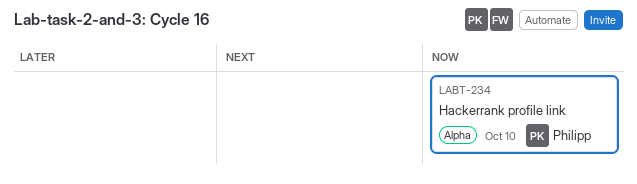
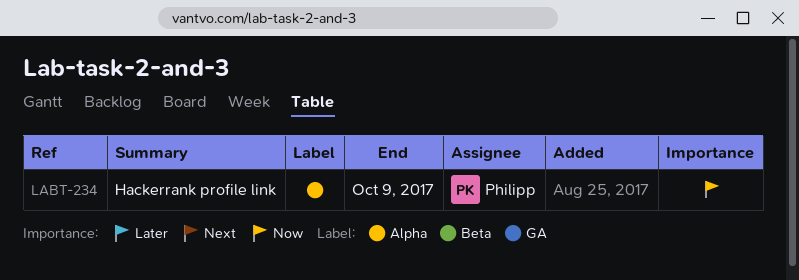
LABT-234, due: Oct 10 -> Oct 9

